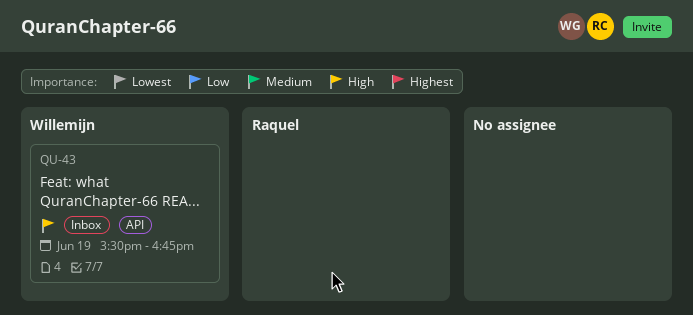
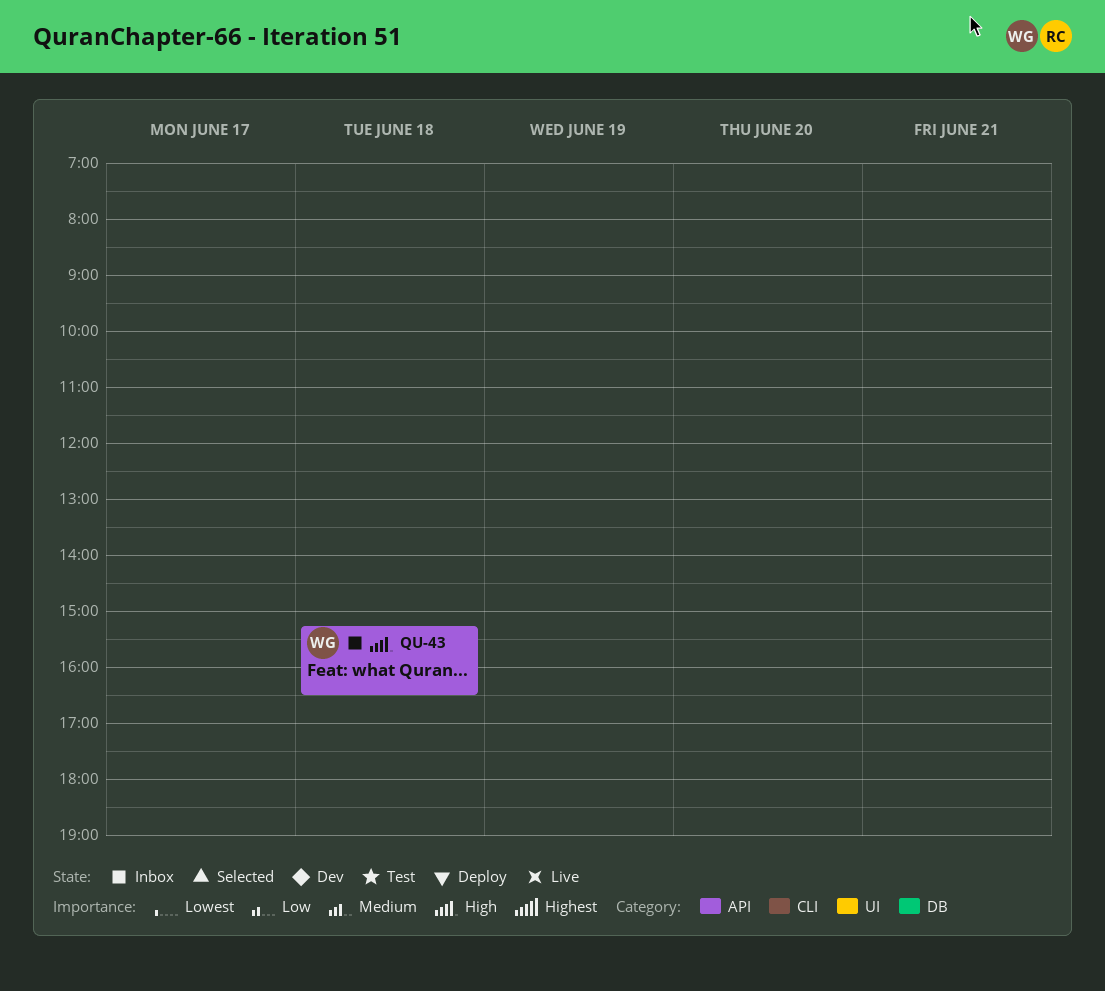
QU-43, day: Jun 19 -> Jun 18
QU-43, begins: 15:30 -> 15:15
QU-43, ends: 16:45 -> 16:30

